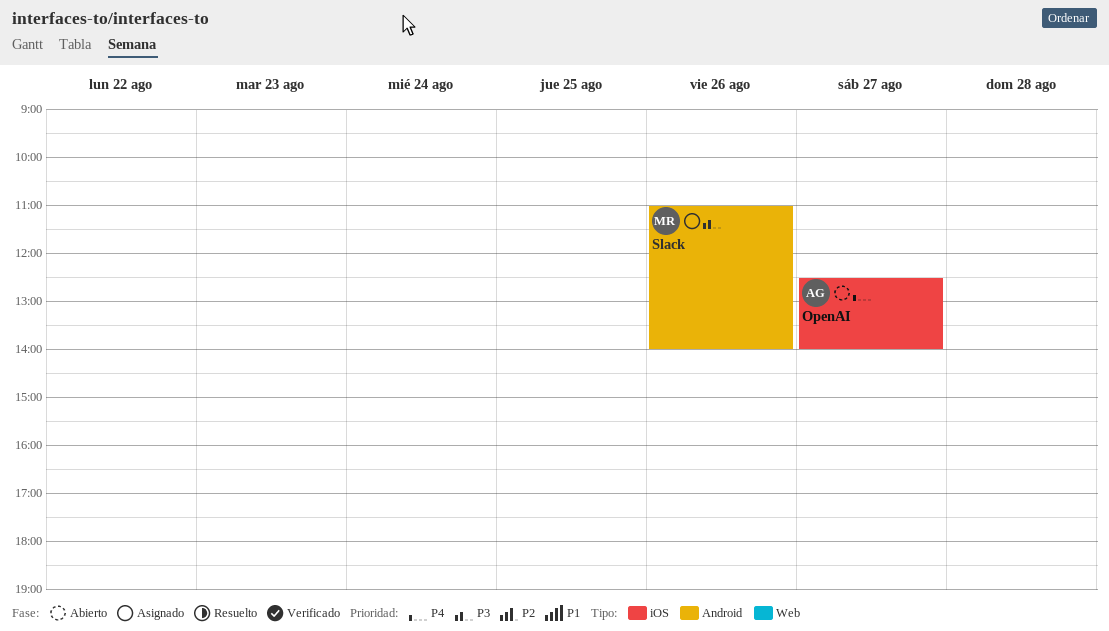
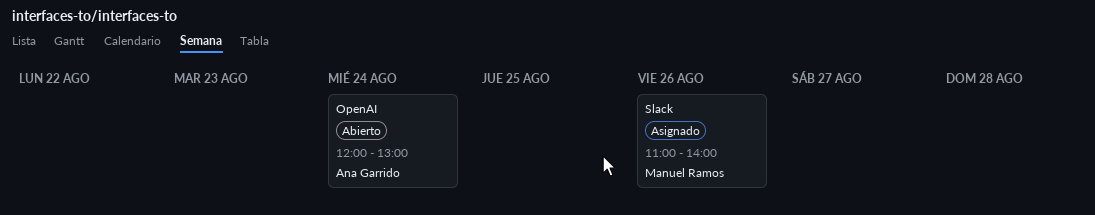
OpenAI, day: Aug 27 -> Aug 24
OpenAI, begins: 12:30 -> 12:00
OpenAI, ends: 14:00 -> 13:00

